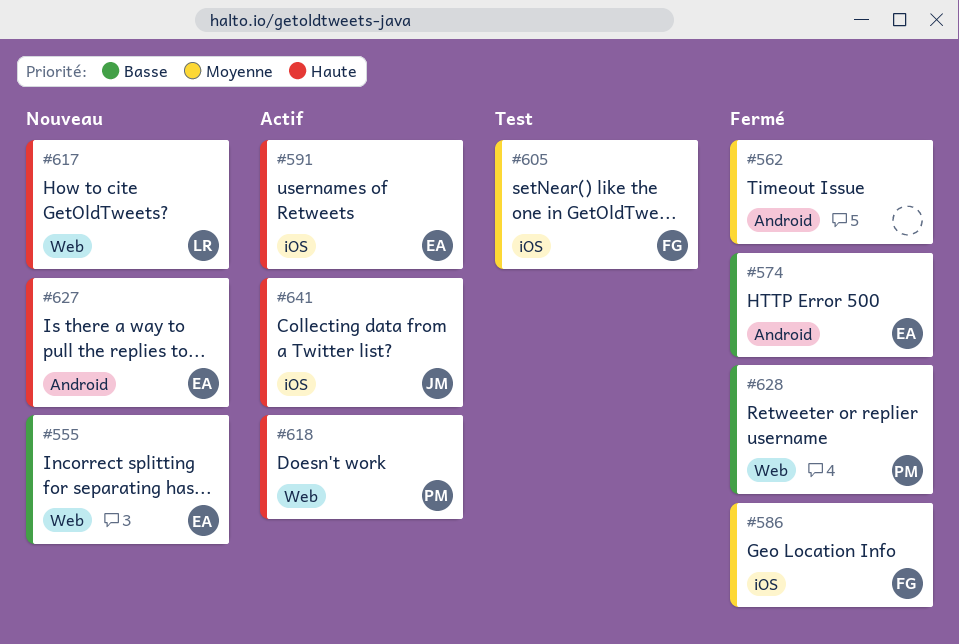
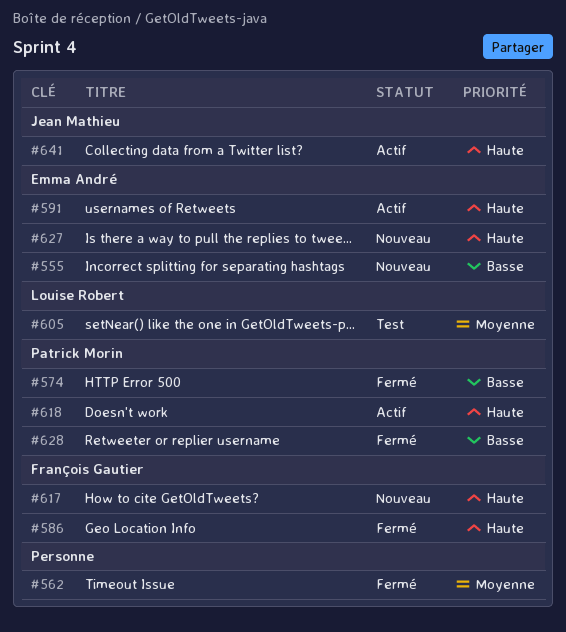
#574, owner: Emma André -> Patrick Morin
#586, priority: Moyenne -> Haute
#605, owner: François Gautier -> Louise Robert
#617, owner: Louise Robert -> François Gautier

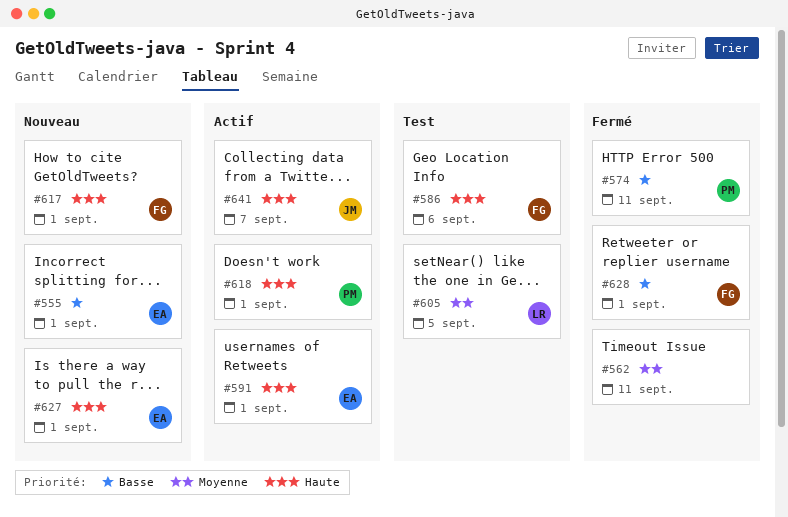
#586, status: Fermé -> Test
#628, owner: Patrick Morin -> François Gautier

